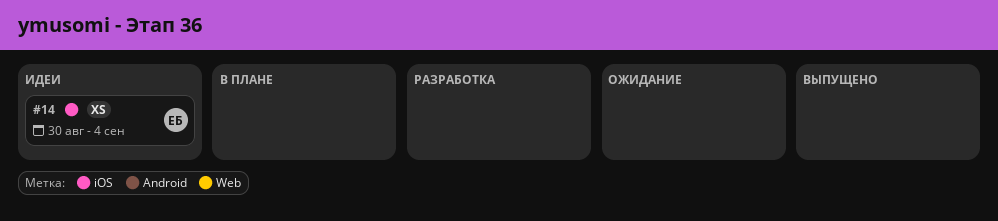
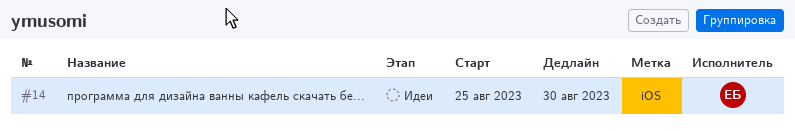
#14, start: Aug 30 -> Aug 25
#14, due: Sep 4 -> Aug 30

